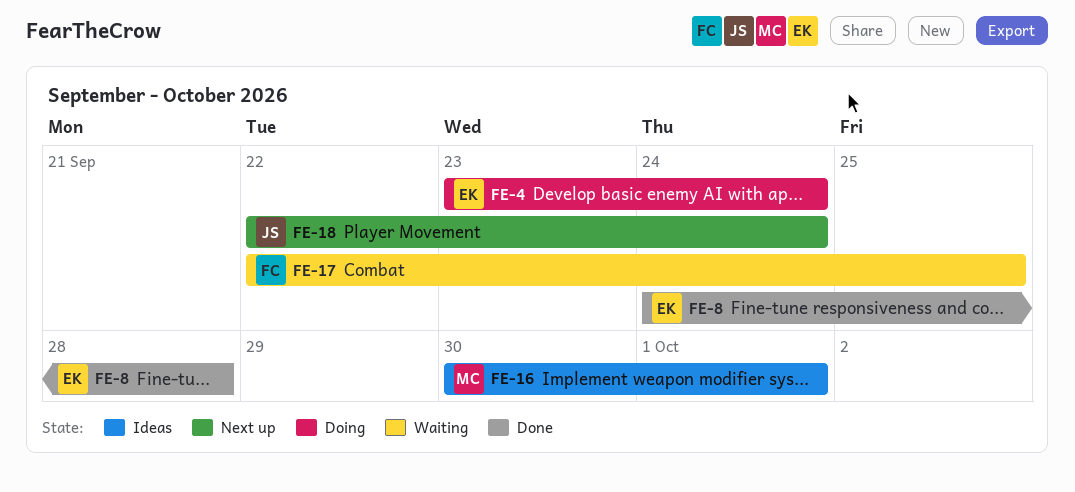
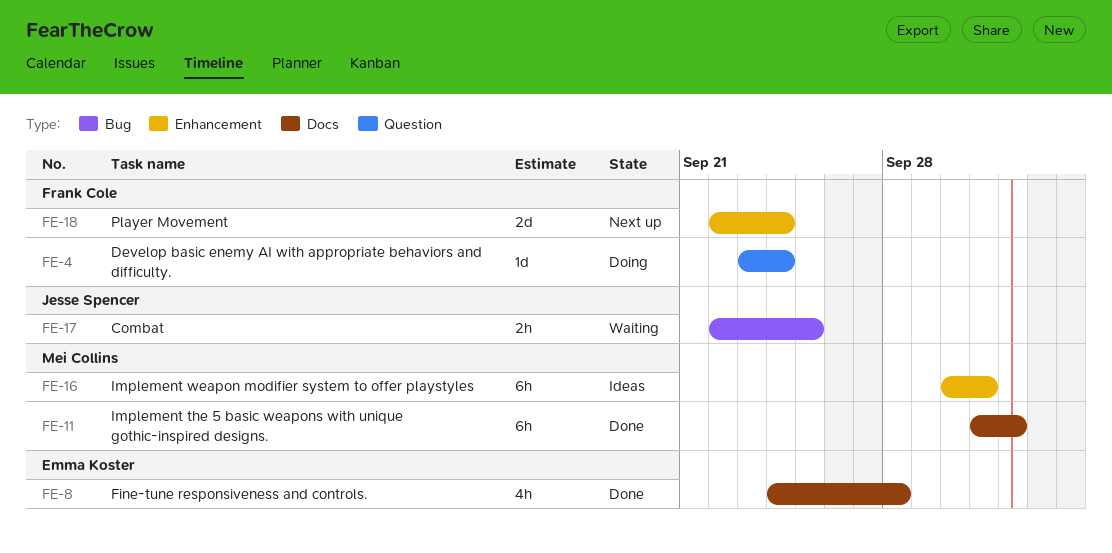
FE-4, owner: Emma Koster -> Frank Cole
FE-11: none -> present
FE-17, owner: Frank Cole -> Jesse Spencer
FE-18, owner: Jesse Spencer -> Frank Cole

